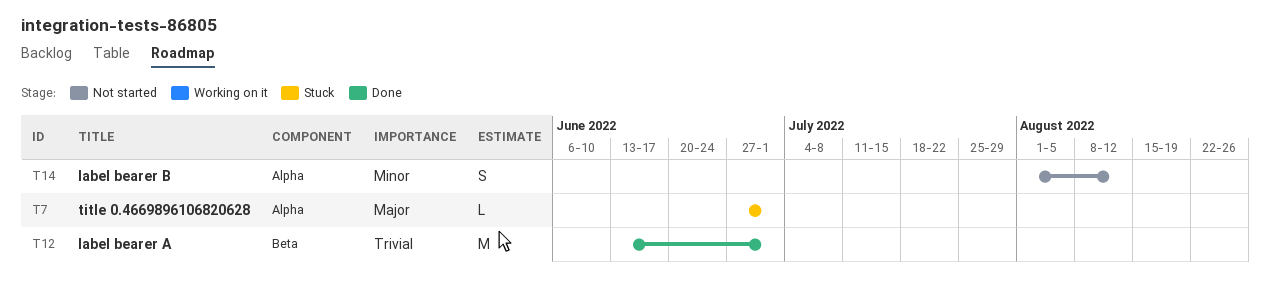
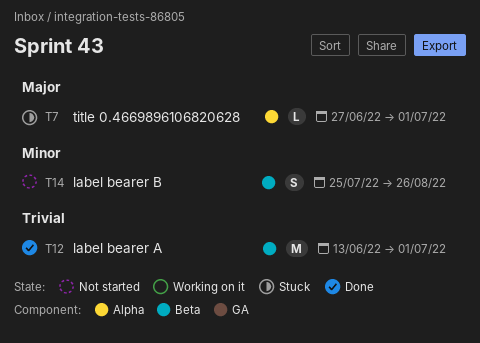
T14, label: Alpha -> Beta
T14, start: Aug 1 -> Jul 25
T14, due: Aug 12 -> Aug 26

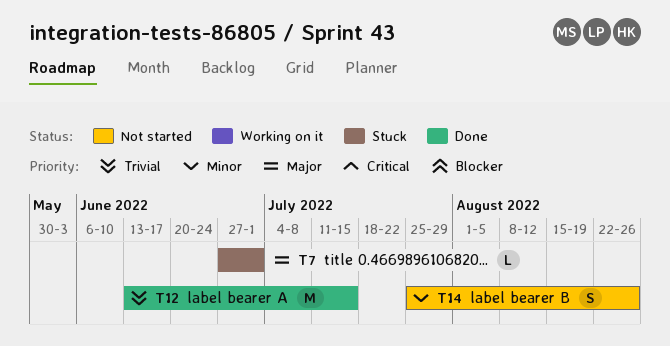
T12, due: Jul 1 -> Jul 15

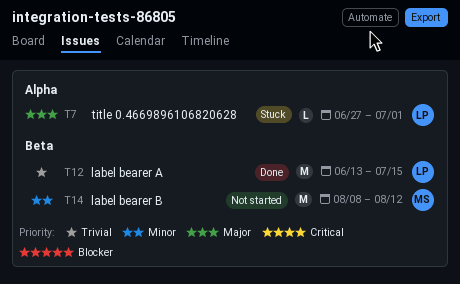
T14, estimate: S -> M
T14, start: Jul 25 -> Aug 8
T14, due: Aug 26 -> Aug 12

